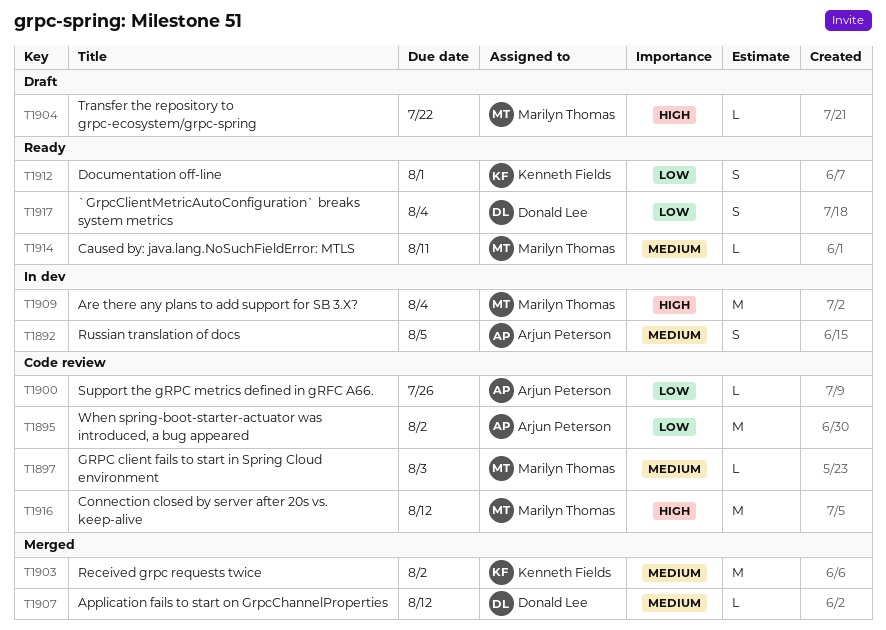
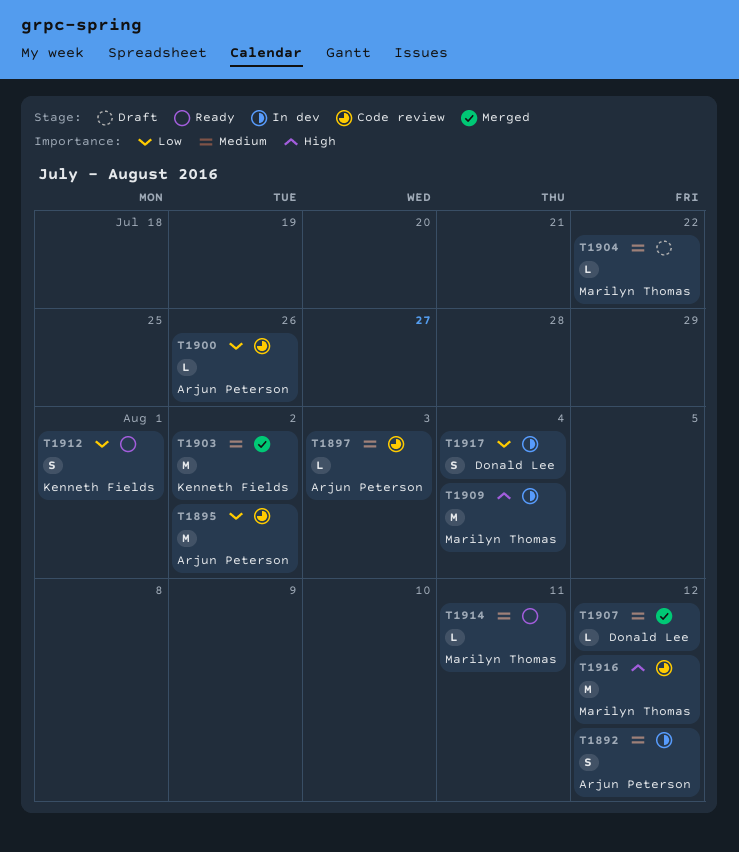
T1892, due: Aug 5 -> Aug 12
T1897, owner: Marilyn Thomas -> Arjun Peterson
T1904, priority: High -> Medium
T1917, status: Ready -> In dev

